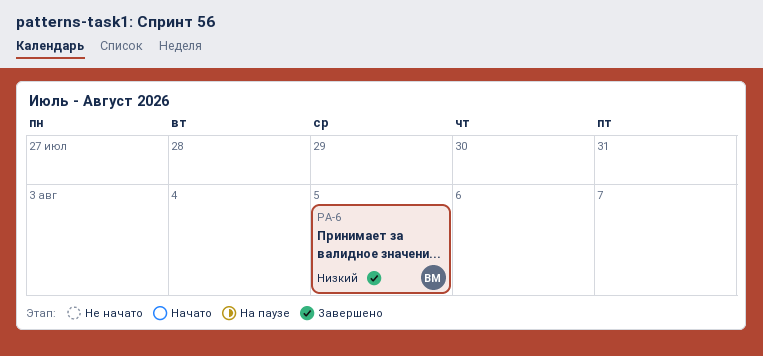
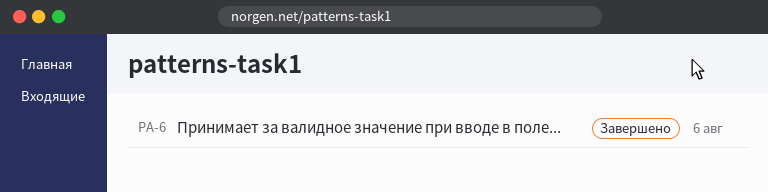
PA-6, due: Aug 5 -> Aug 6

